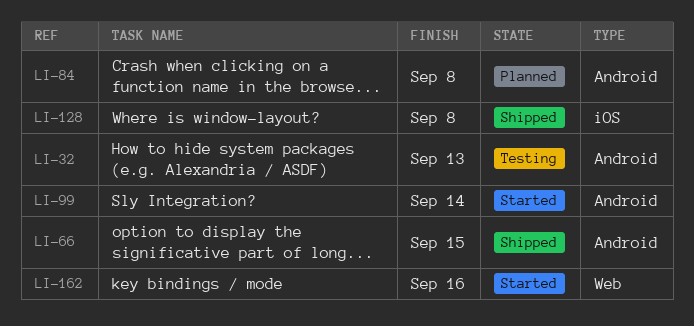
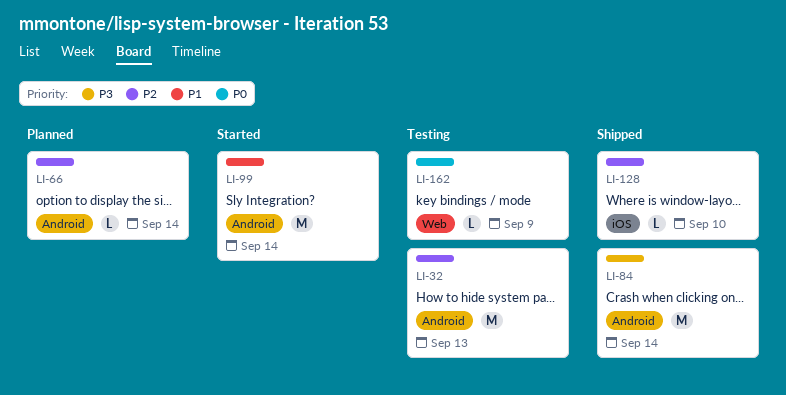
LI-66, status: Shipped -> Planned
LI-66, due: Sep 15 -> Sep 14
LI-84, status: Planned -> Shipped
LI-84, due: Sep 8 -> Sep 14
LI-128, due: Sep 8 -> Sep 10
LI-162, status: Started -> Testing
LI-162, due: Sep 16 -> Sep 9

